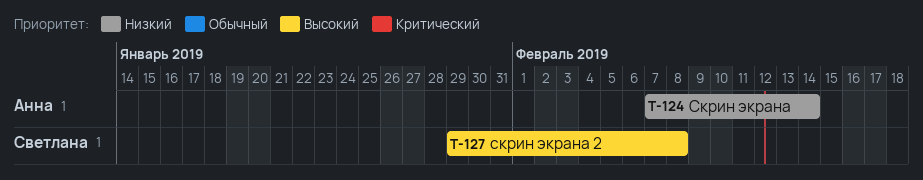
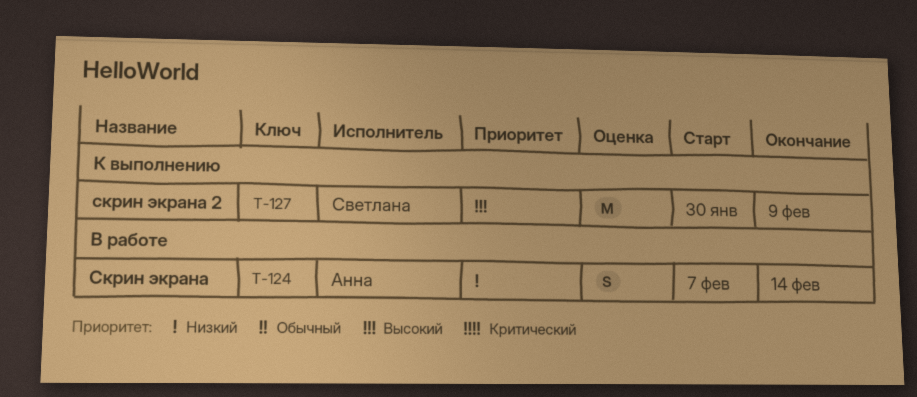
T-127, start: Jan 29 -> Jan 30
T-127, due: Feb 8 -> Feb 9

